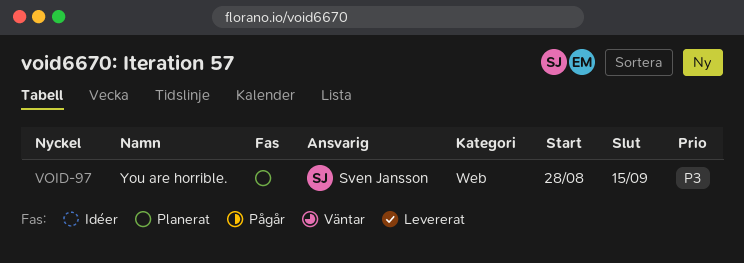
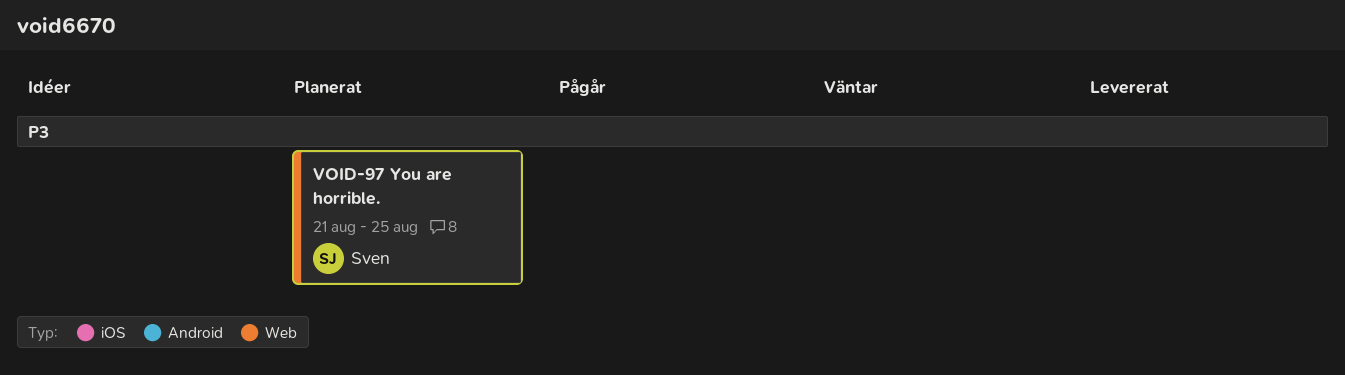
VOID-97, start: Aug 28 -> Aug 21
VOID-97, due: Sep 15 -> Aug 25

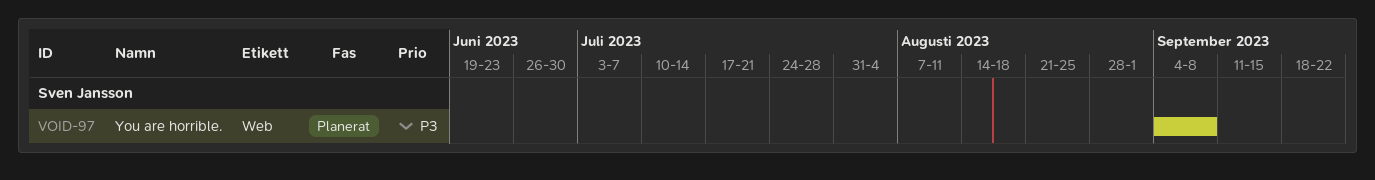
VOID-97, start: Aug 21 -> Sep 4
VOID-97, due: Aug 25 -> Sep 8

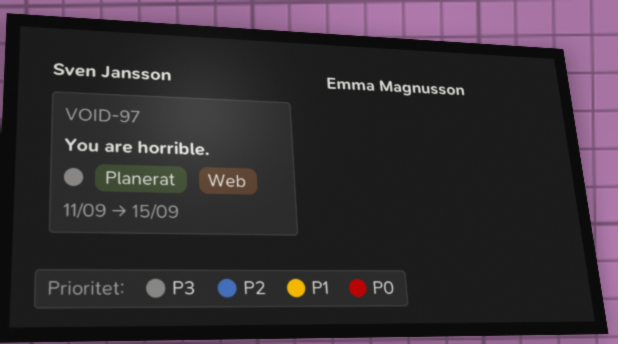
VOID-97, start: Sep 4 -> Sep 11
VOID-97, due: Sep 8 -> Sep 15

